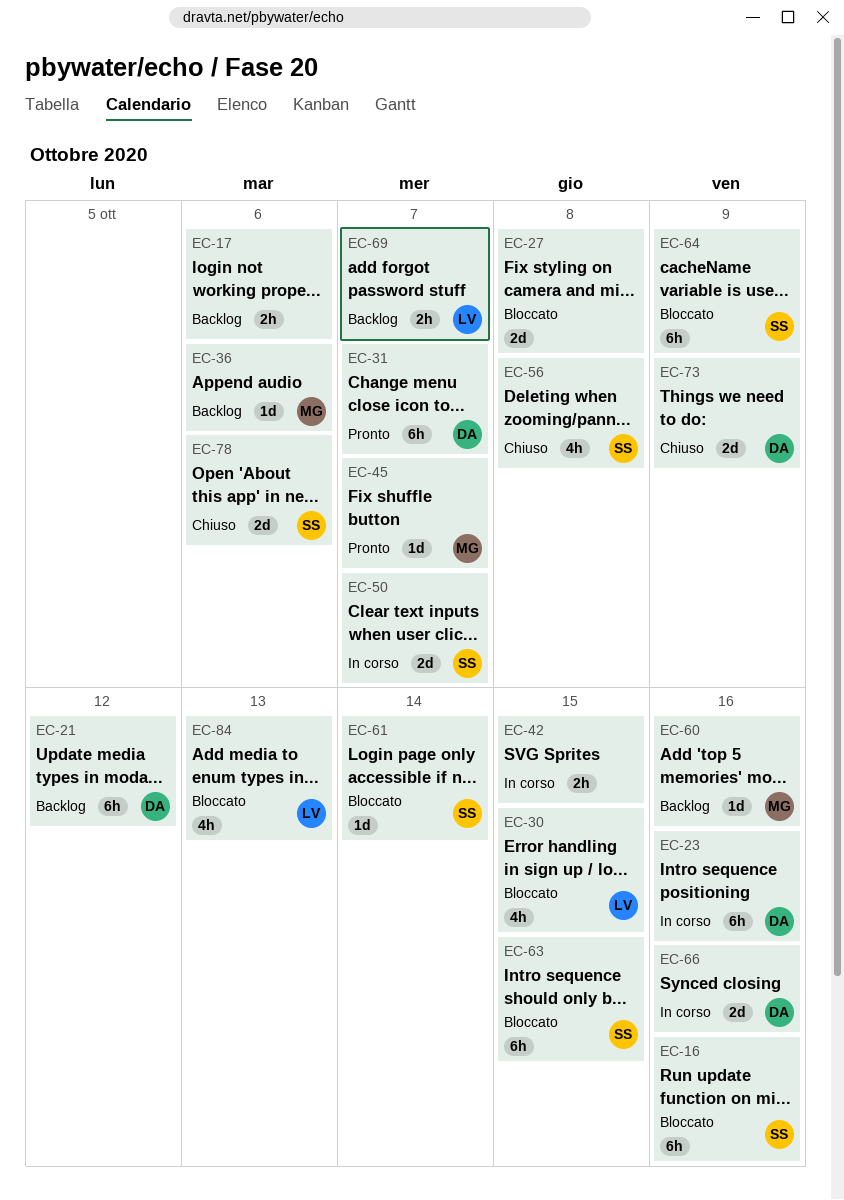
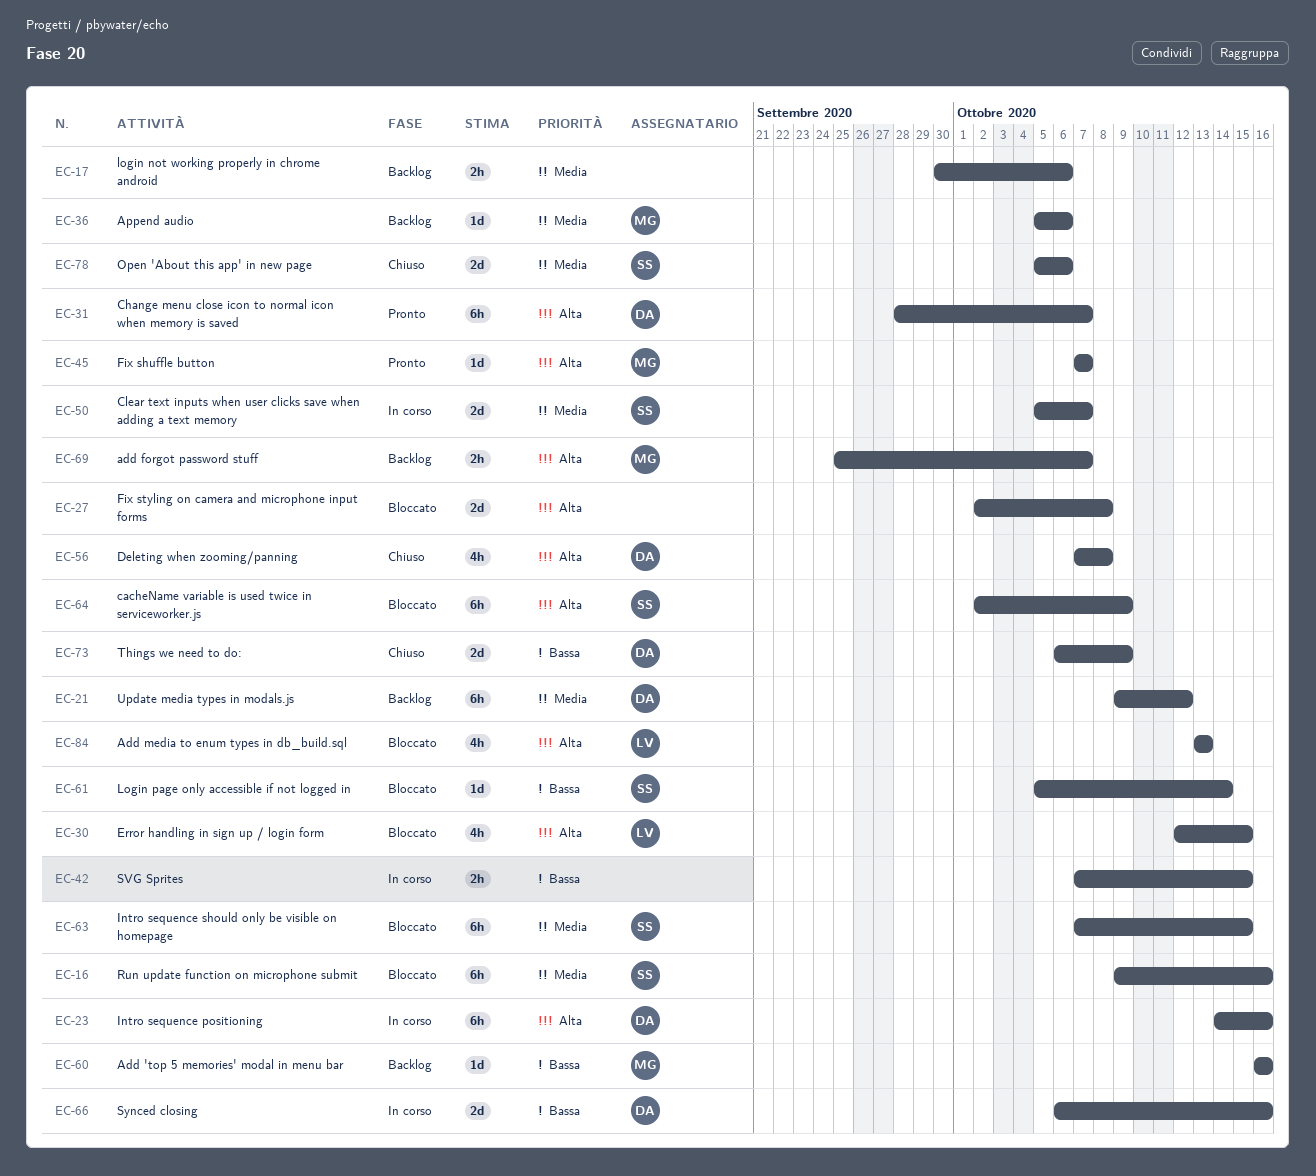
EC-56, owner: SS -> DA
EC-69, owner: LV -> MG

